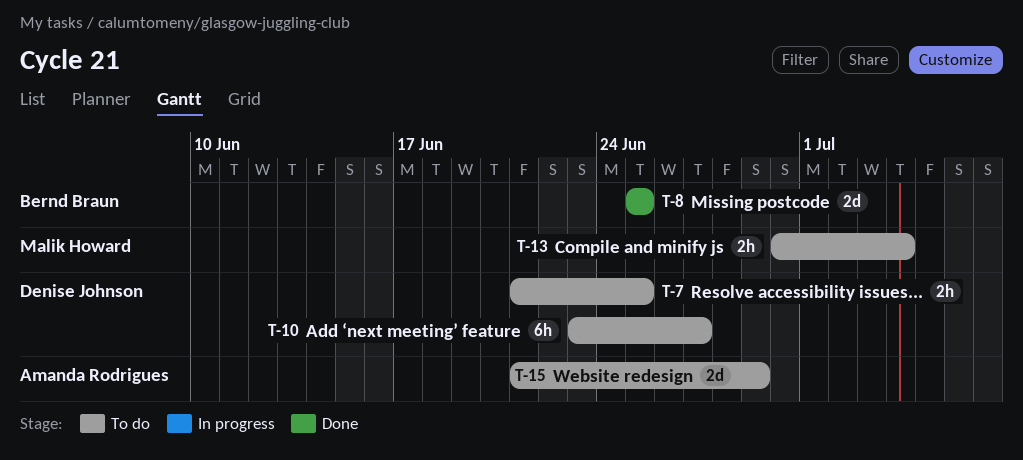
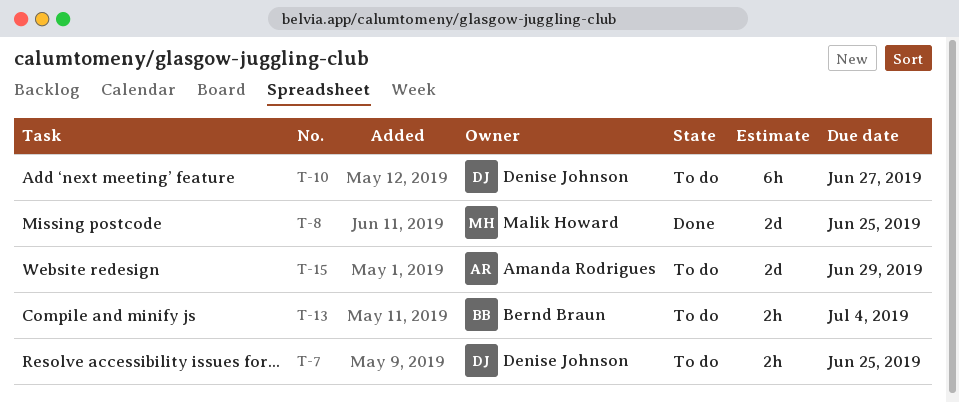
T-8, owner: Bernd Braun -> Malik Howard
T-13, owner: Malik Howard -> Bernd Braun

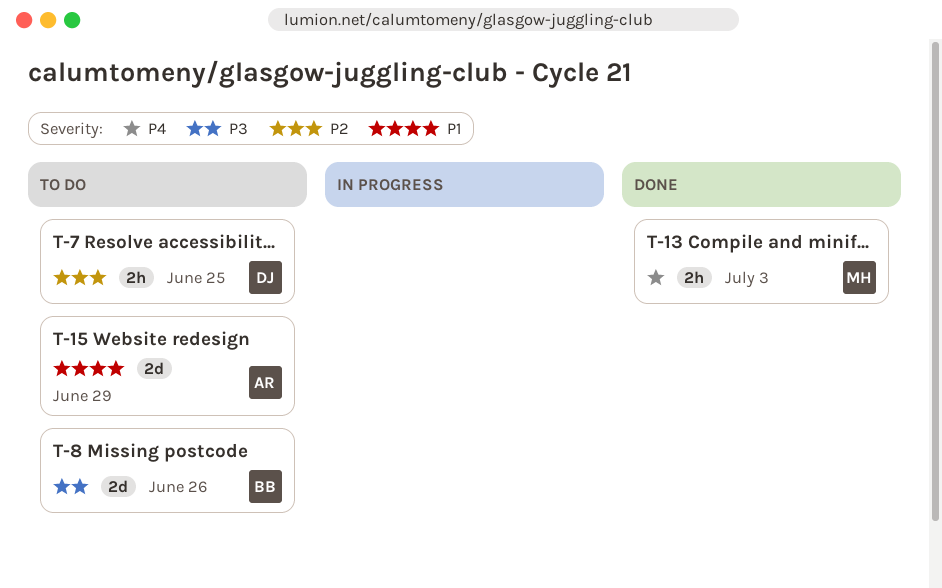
T-8, status: Done -> To do
T-8, owner: Malik Howard -> Bernd Braun
T-8, due: Jun 25 -> Jun 26
T-10: present -> none
T-13, status: To do -> Done
T-13, owner: Bernd Braun -> Malik Howard
T-13, due: Jul 4 -> Jul 3

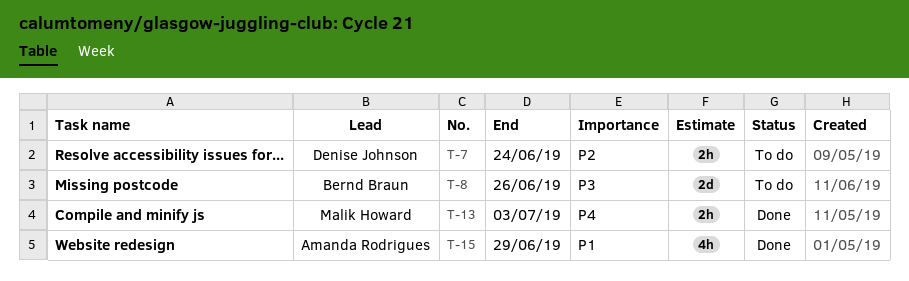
T-7, due: Jun 25 -> Jun 24
T-15, status: To do -> Done
T-15, estimate: 2d -> 4h

